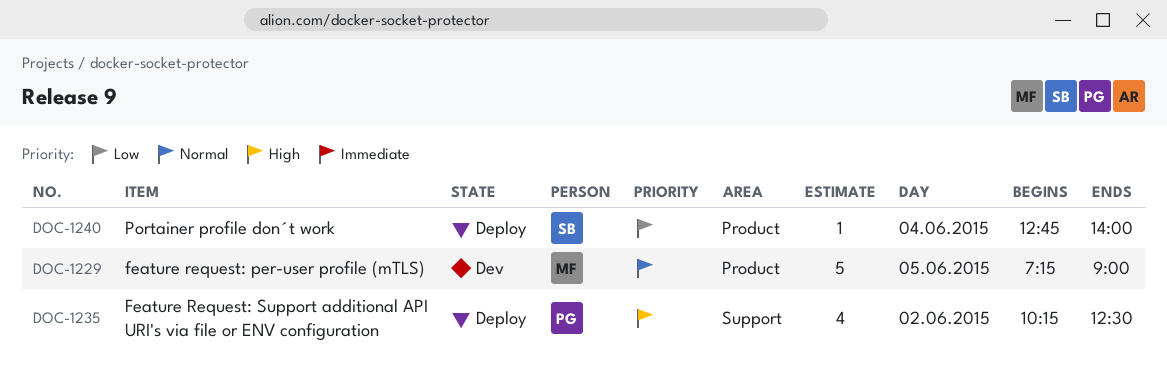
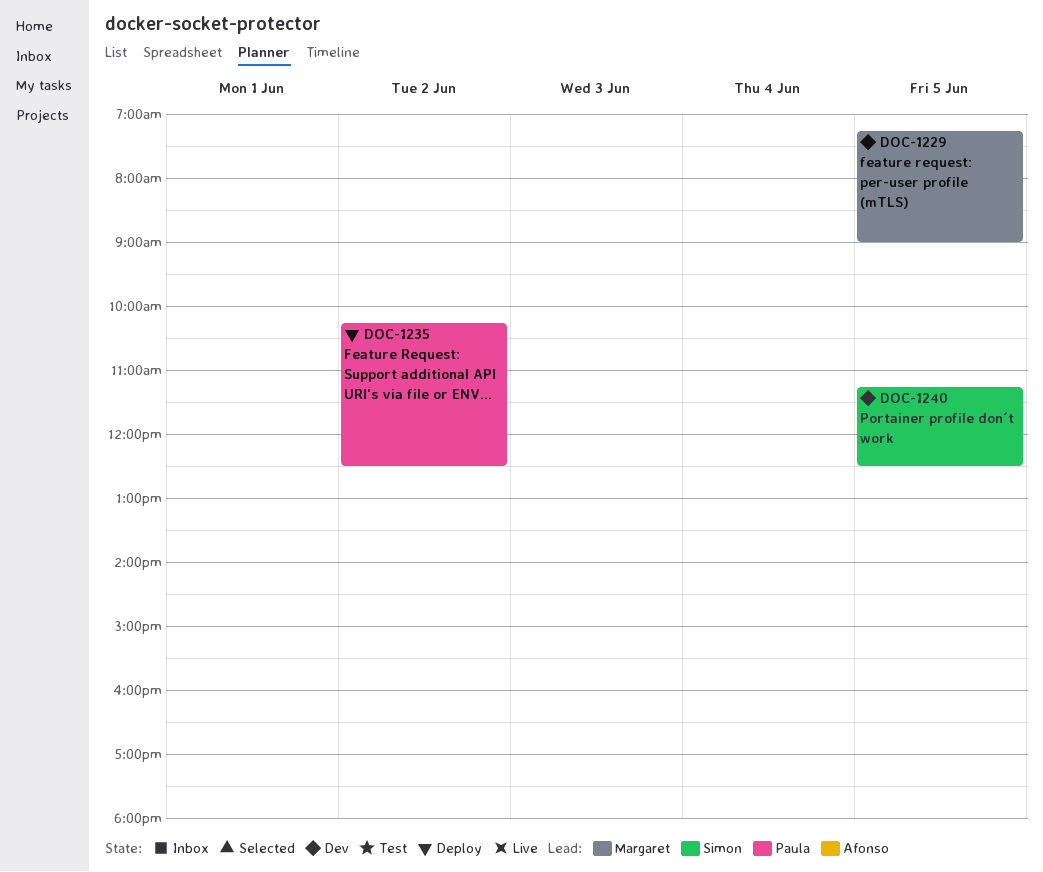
DOC-1240, status: Deploy -> Dev
DOC-1240, day: Jun 4 -> Jun 5
DOC-1240, begins: 12:45 -> 11:15
DOC-1240, ends: 14:00 -> 12:30

